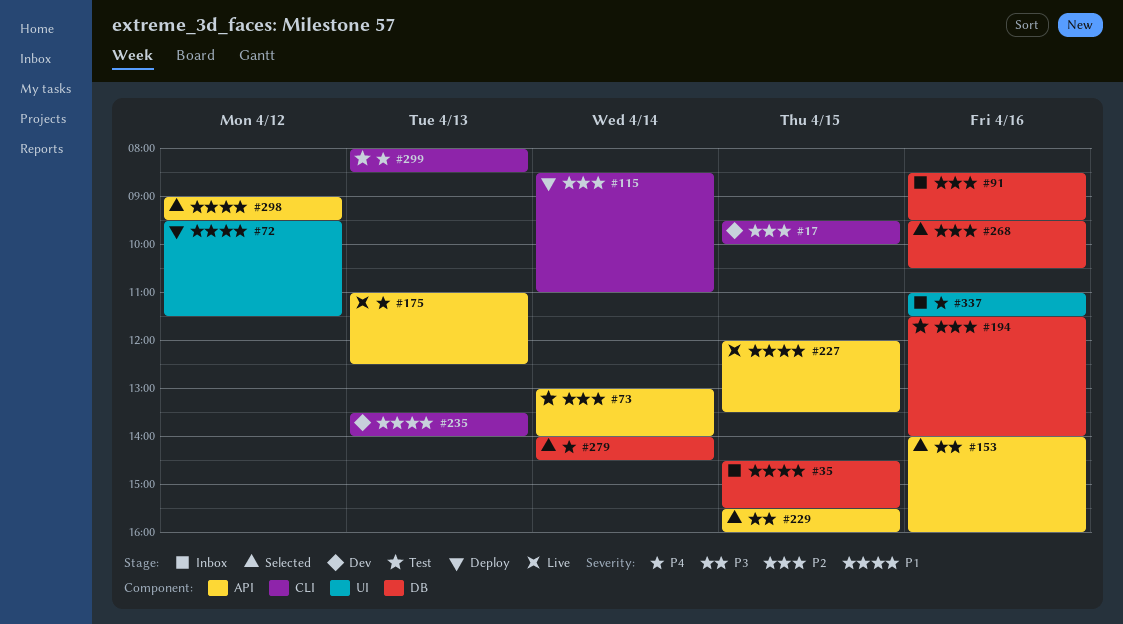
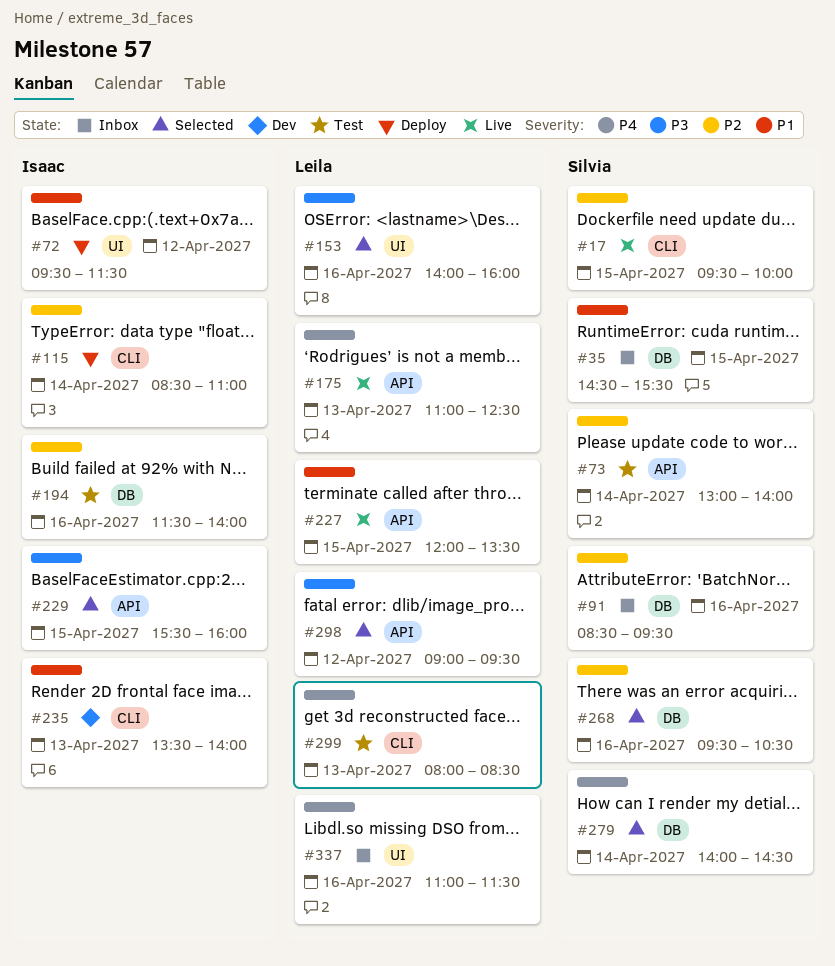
#17, status: Dev -> Live
#153, label: API -> UI
#298, priority: P1 -> P3

